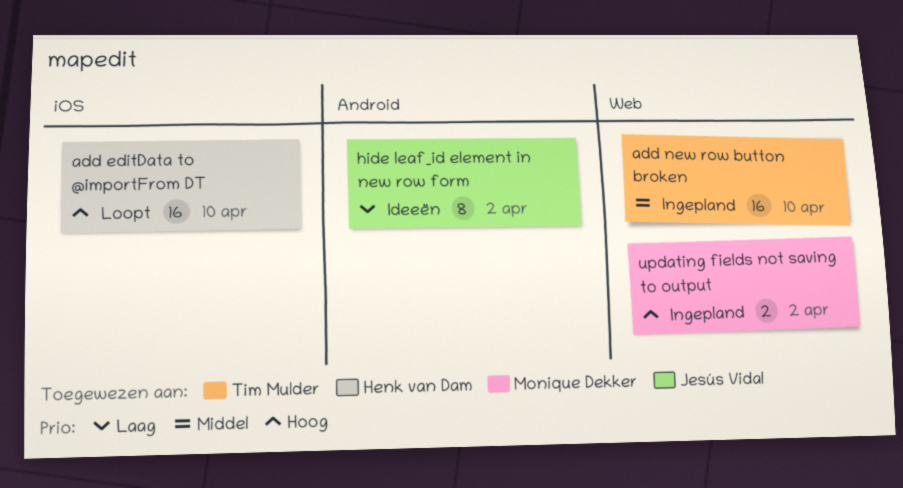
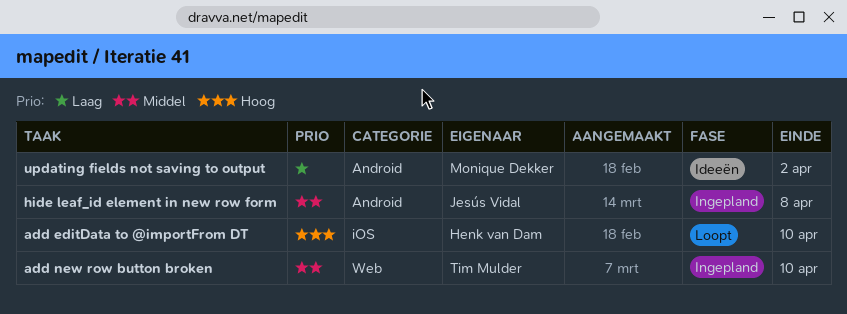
hide leaf_id element in new row form, status: Ideeën -> Ingepland
hide leaf_id element in new row form, priority: Laag -> Middel
hide leaf_id element in new row form, due: Apr 2 -> Apr 8
updating fields not saving to output, status: Ingepland -> Ideeën
updating fields not saving to output, priority: Hoog -> Laag
updating fields not saving to output, label: Web -> Android

